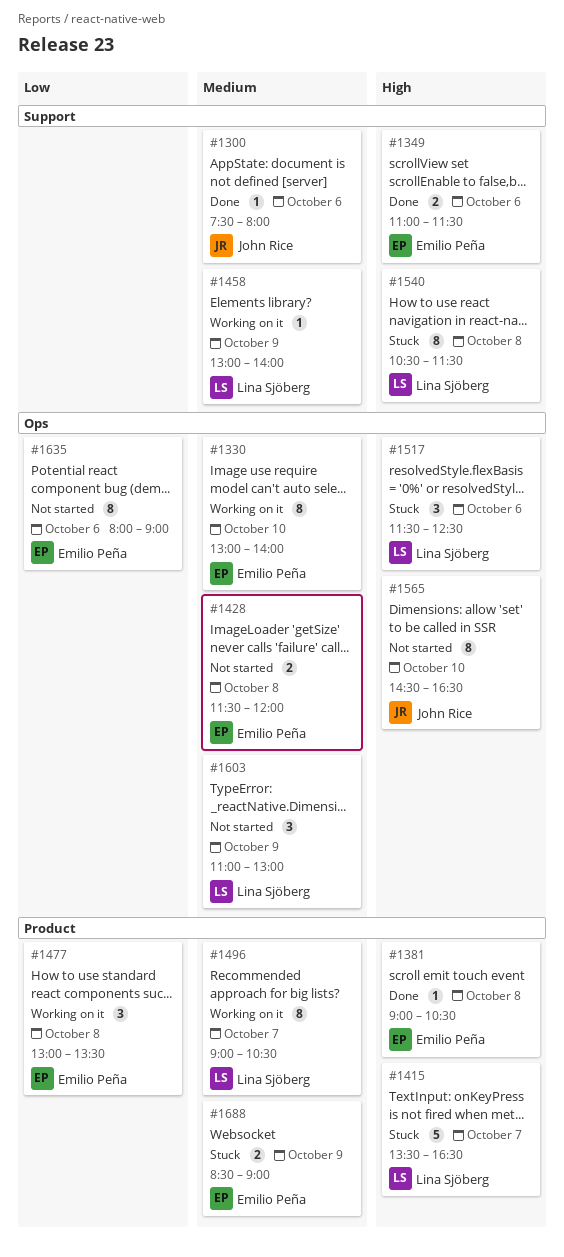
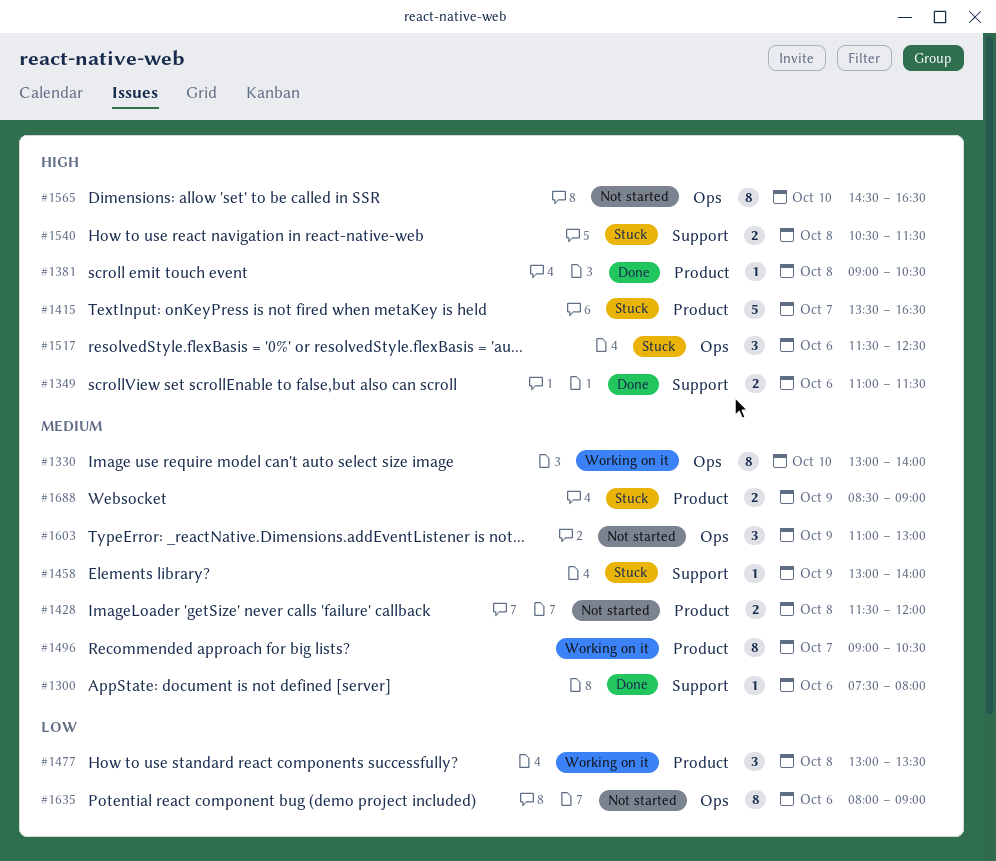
#1428, label: Ops -> Product
#1458, status: Working on it -> Stuck
#1540, estimate: 8 -> 2

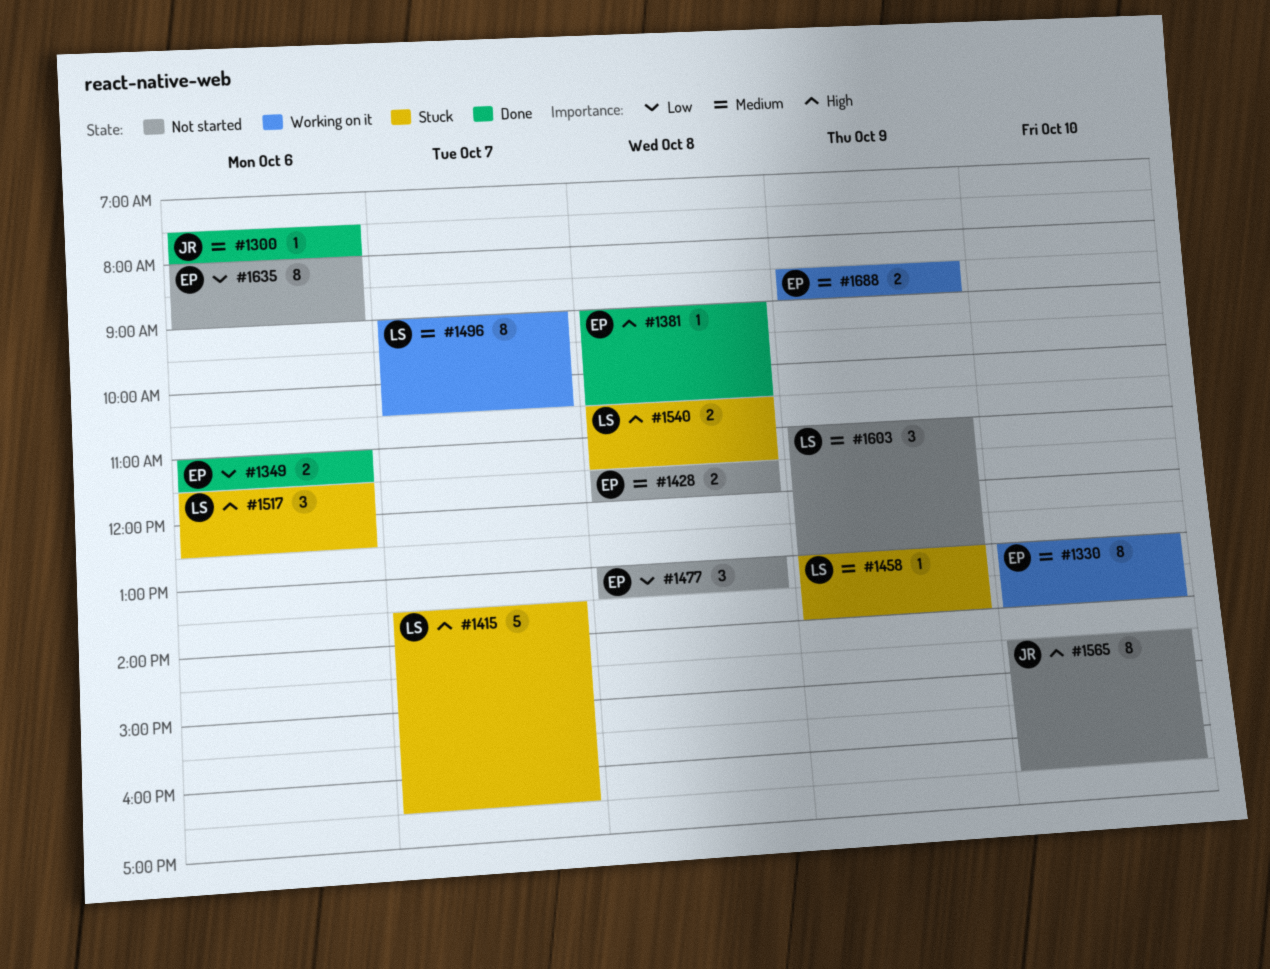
#1349, priority: High -> Low
#1477, status: Working on it -> Not started
#1688, status: Stuck -> Working on it

